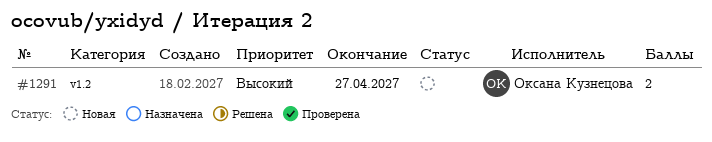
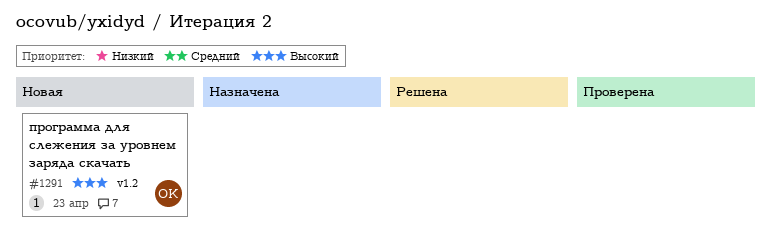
#1291, estimate: 2 -> 1
#1291, due: Apr 27 -> Apr 23

